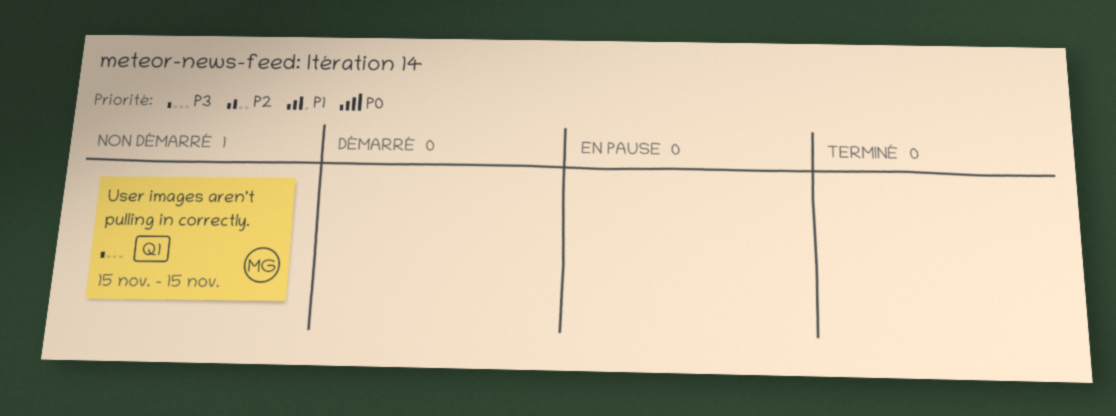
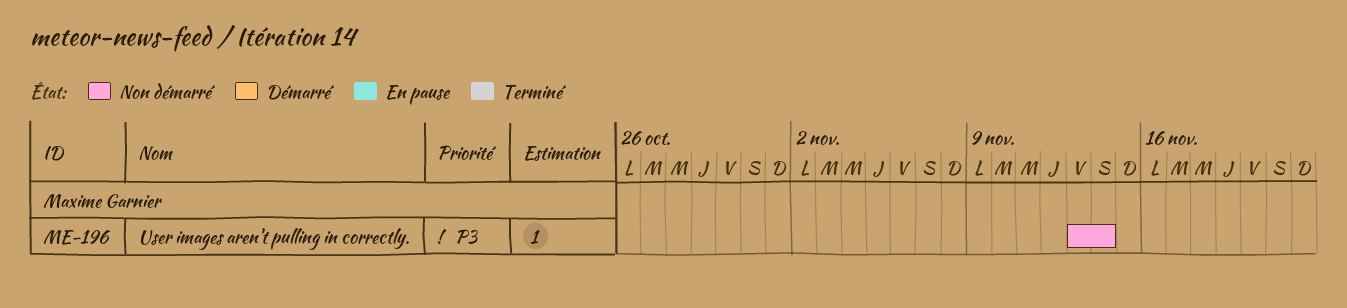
User images aren't pulling in correctly., start: Nov 15 -> Nov 13
User images aren't pulling in correctly., due: Nov 15 -> Nov 14

